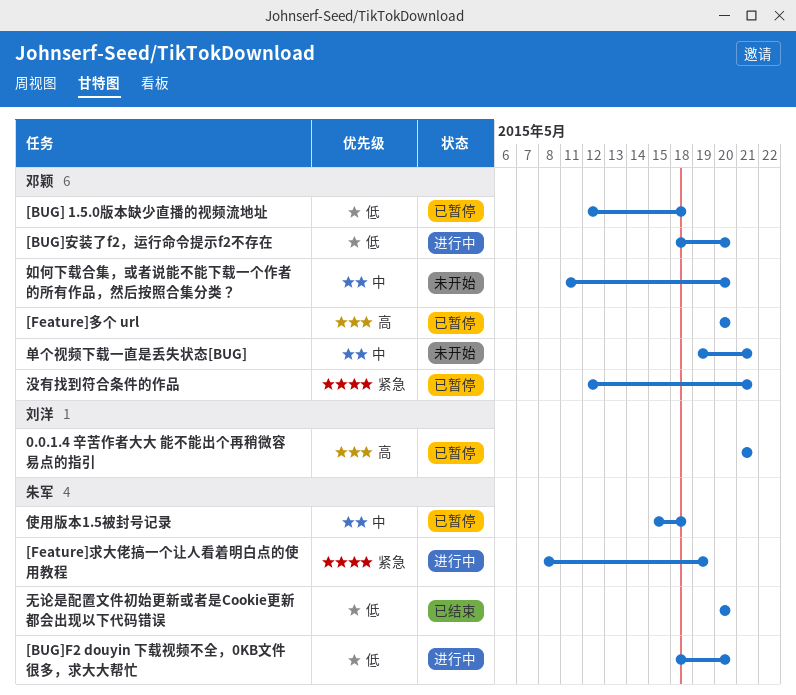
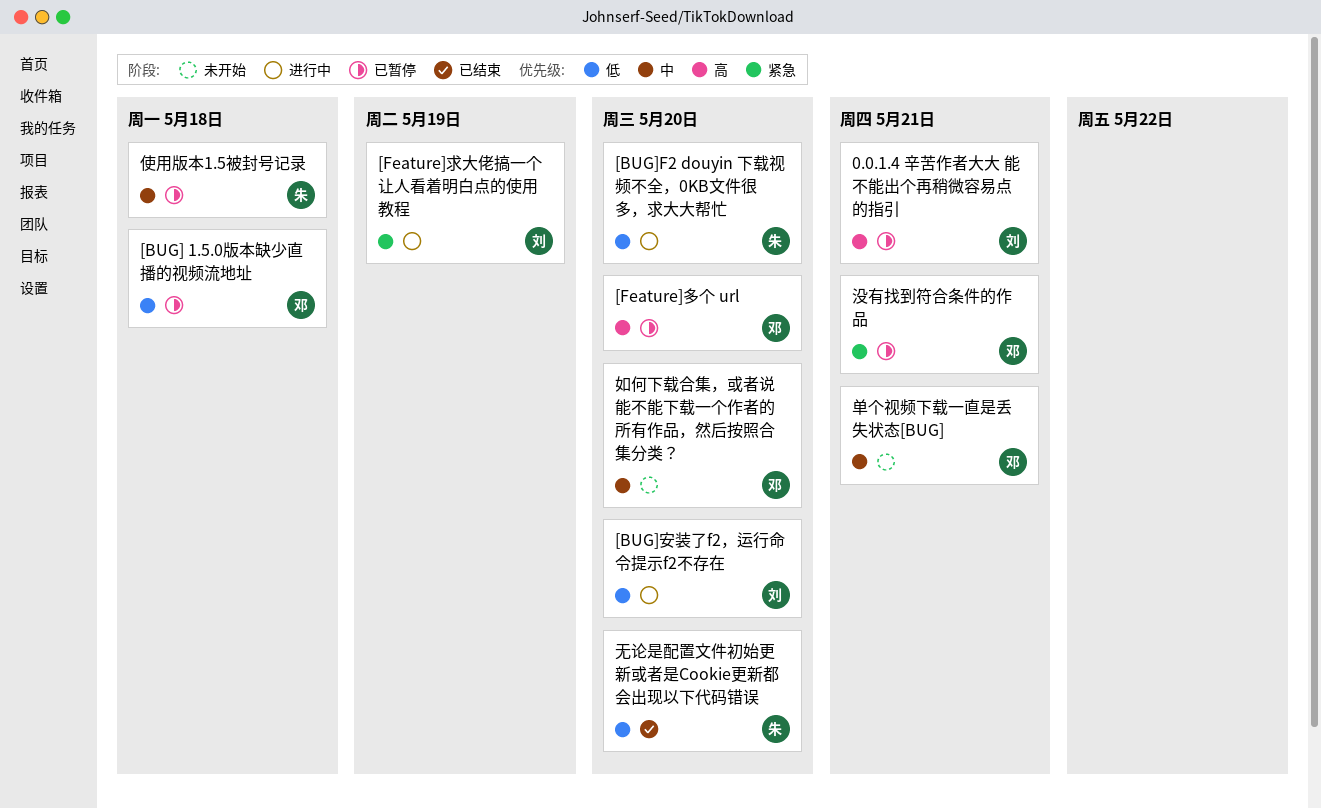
[BUG]安装了f2，运行命令提示f2不存在, owner: 邓颖 -> 刘洋
[Feature]求大佬搞一个让人看着明白点的使用教程, owner: 朱军 -> 刘洋

